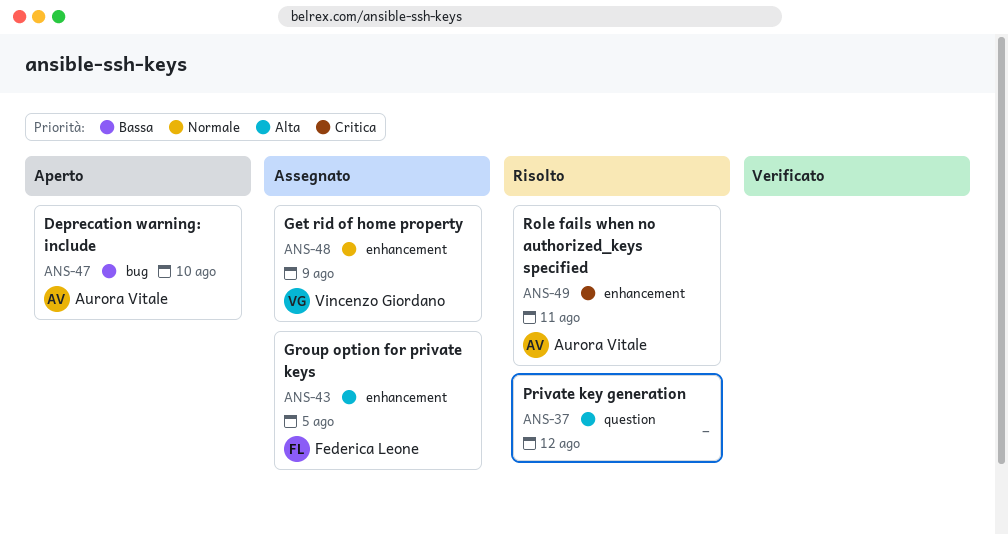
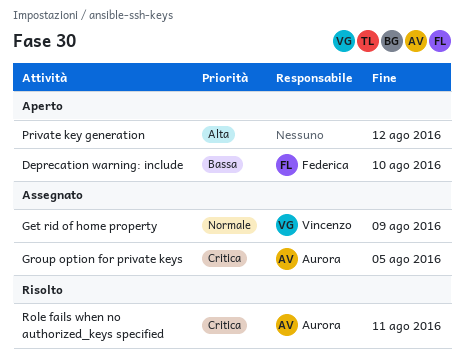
Deprecation warning: include, owner: Aurora Vitale -> Federica Leone
Group option for private keys, owner: Federica Leone -> Aurora Vitale
Group option for private keys, priority: Alta -> Critica
Private key generation, status: Risolto -> Aperto

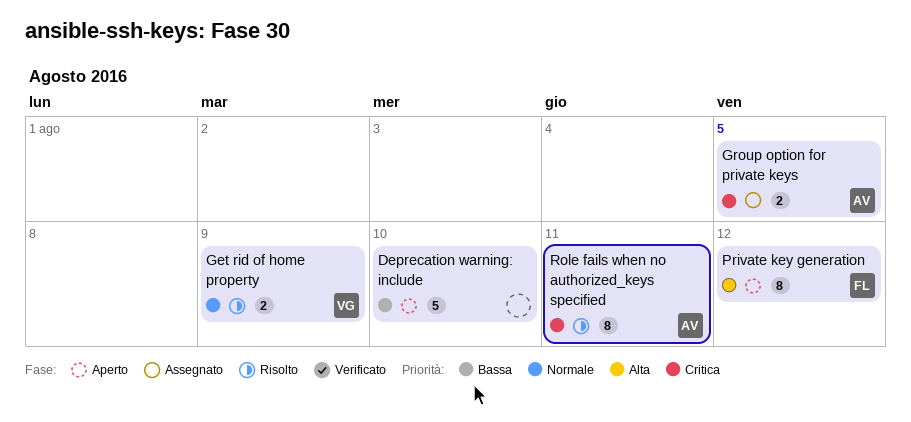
Deprecation warning: include, owner: Federica -> none
Get rid of home property, status: Assegnato -> Risolto
Private key generation, owner: none -> Federica

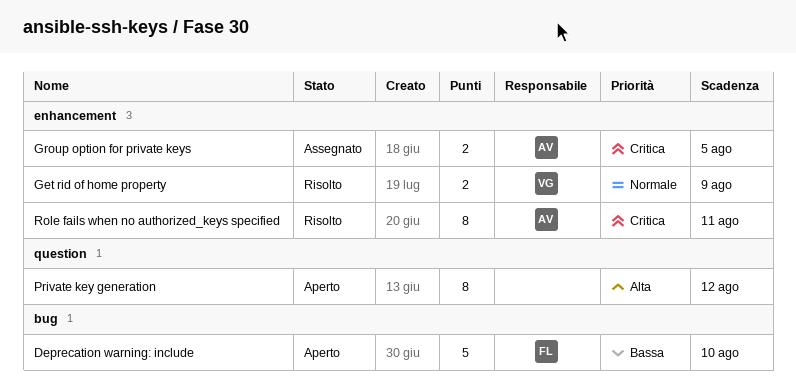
Deprecation warning: include, owner: none -> FL
Private key generation, owner: FL -> none

